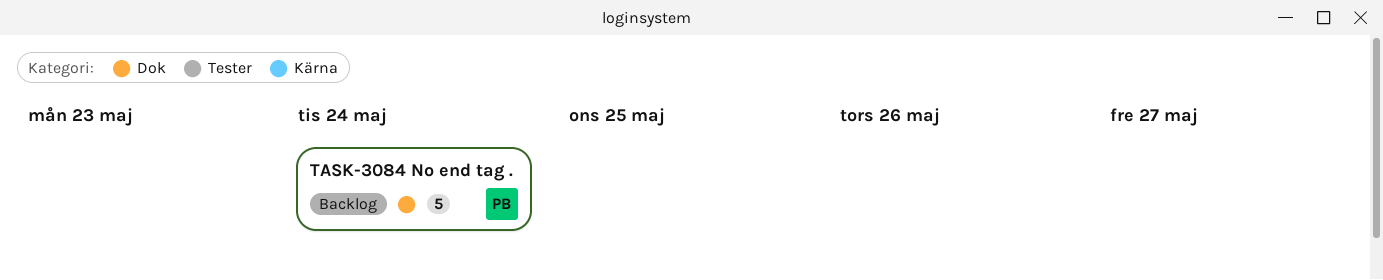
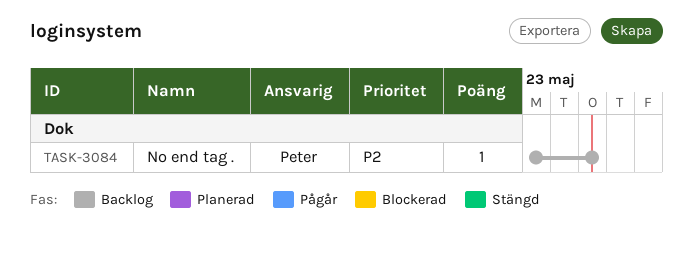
TASK-3084, estimate: 5 -> 1
TASK-3084, due: May 24 -> May 25

